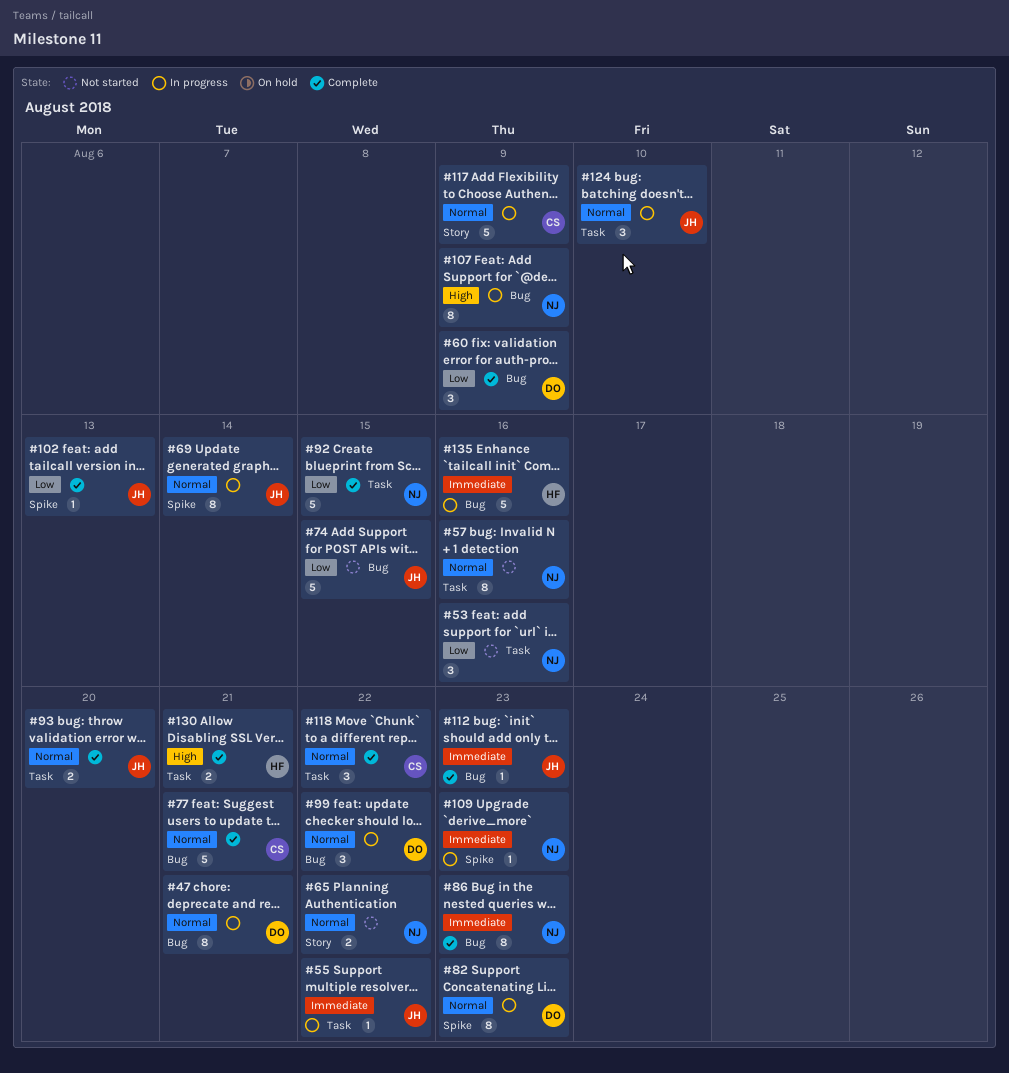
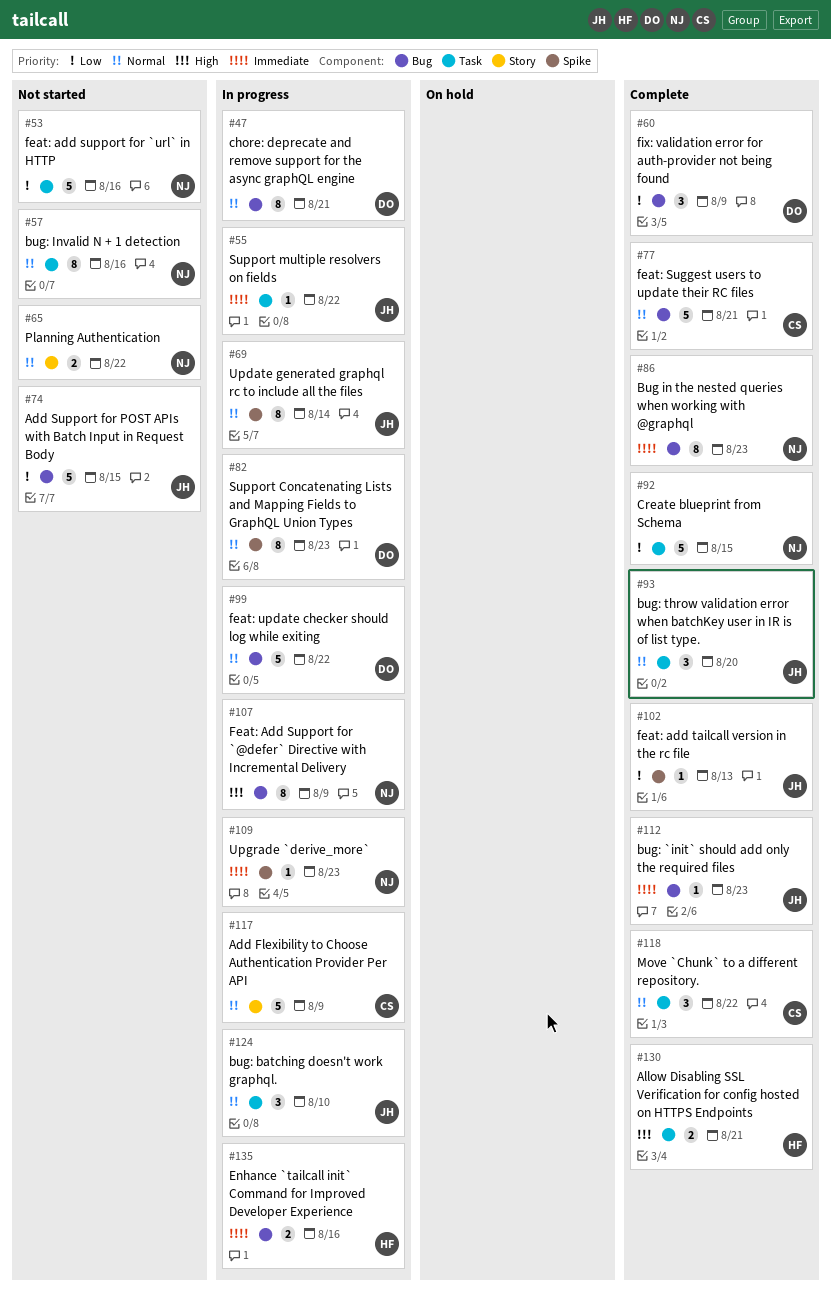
#53, estimate: 3 -> 5
#93, estimate: 2 -> 3
#99, estimate: 3 -> 5
#135, estimate: 5 -> 2

